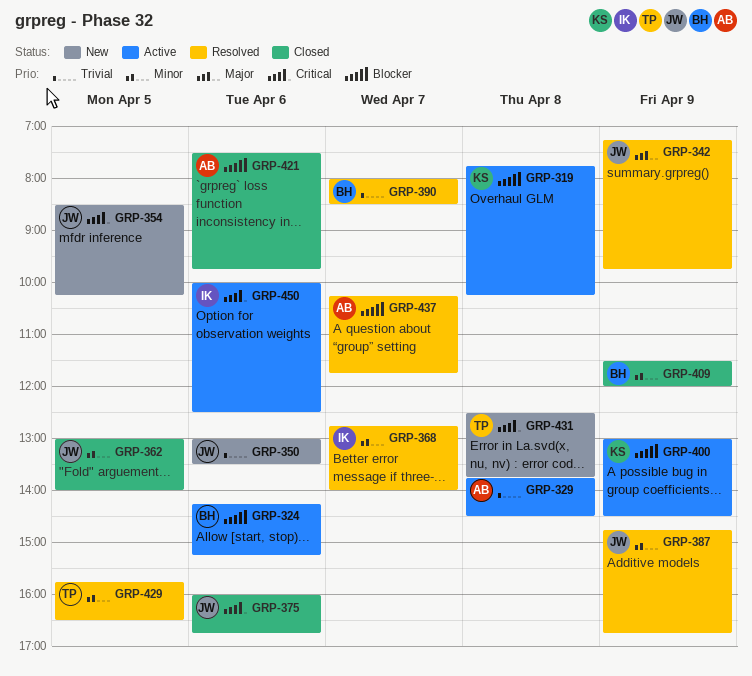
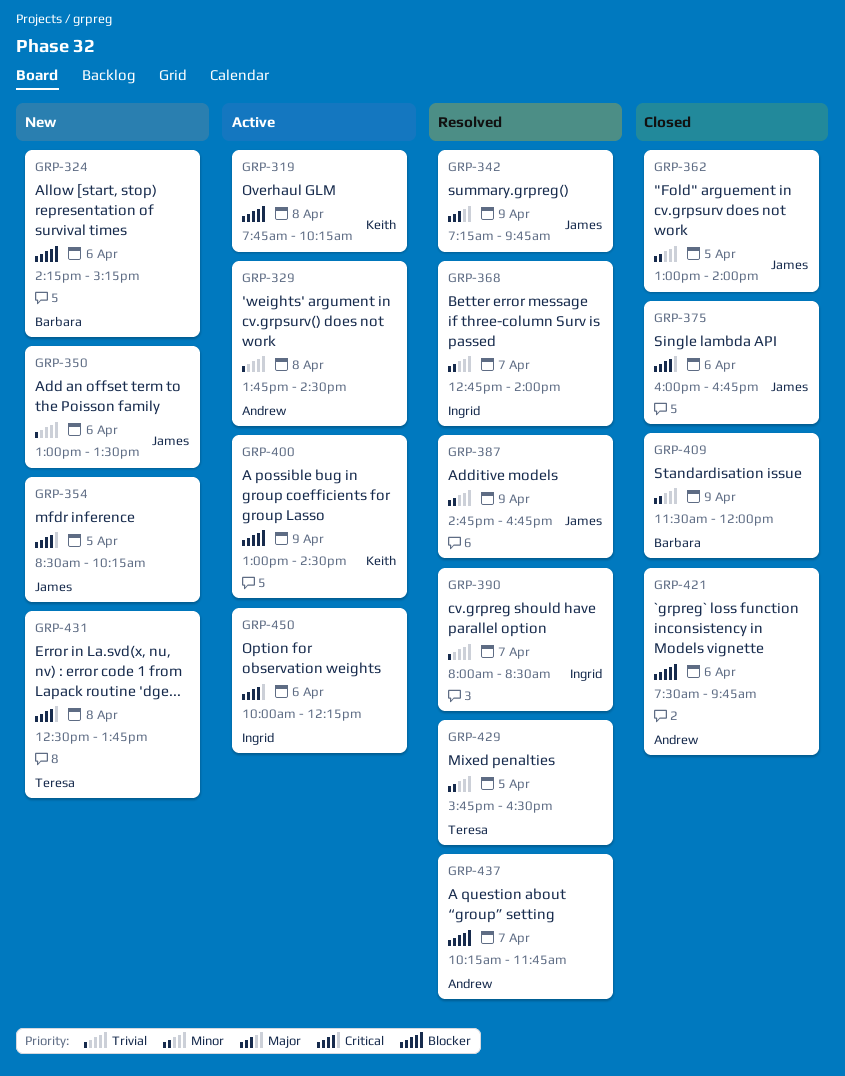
GRP-324, status: Active -> New
GRP-390, owner: Barbara -> Ingrid
GRP-450, ends: 12:30 -> 12:15

